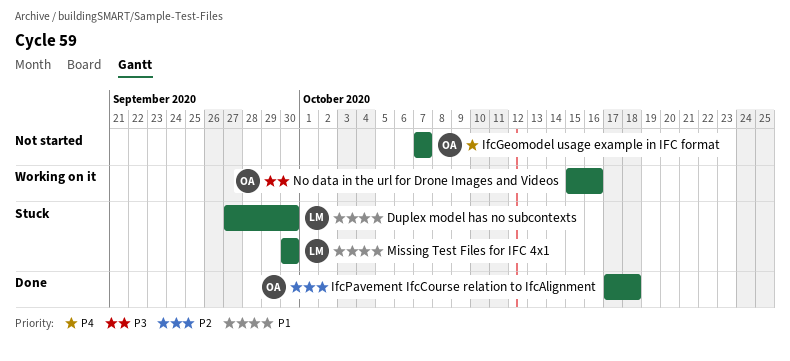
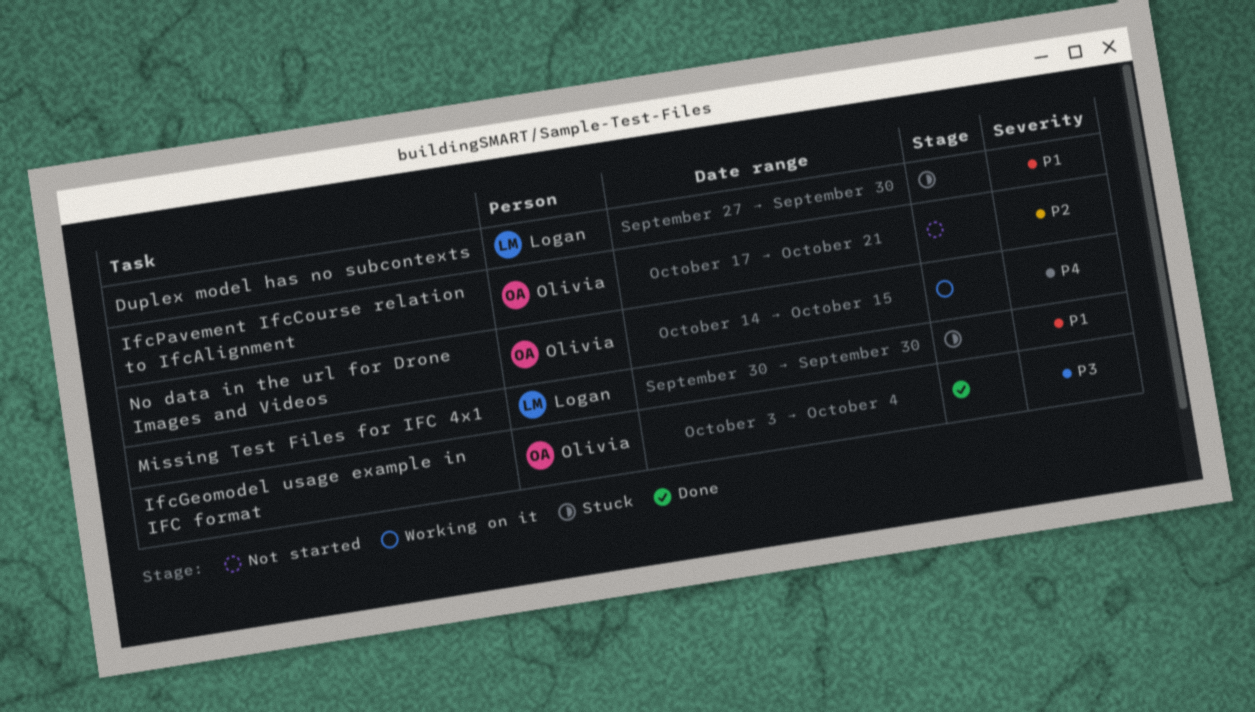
IfcGeomodel usage example in IFC format, status: Not started -> Done
IfcGeomodel usage example in IFC format, priority: P4 -> P3
IfcGeomodel usage example in IFC format, start: Oct 7 -> Oct 3
IfcGeomodel usage example in IFC format, due: Oct 7 -> Oct 4
IfcPavement IfcCourse relation to IfcAlignment, status: Done -> Not started
IfcPavement IfcCourse relation to IfcAlignment, due: Oct 18 -> Oct 21
No data in the url for Drone Images and Videos, priority: P3 -> P4
No data in the url for Drone Images and Videos, start: Oct 15 -> Oct 14
No data in the url for Drone Images and Videos, due: Oct 16 -> Oct 15

